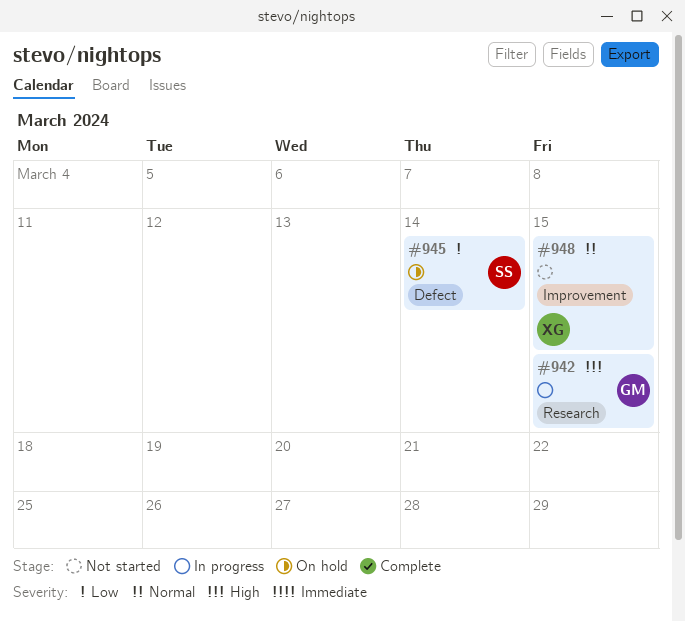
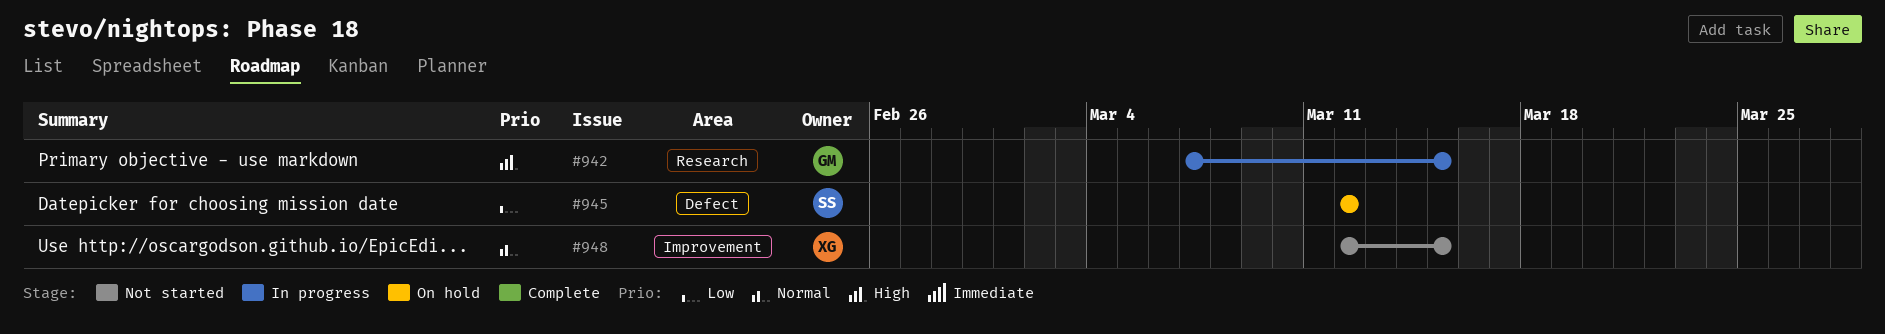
#945, due: Mar 14 -> Mar 12

